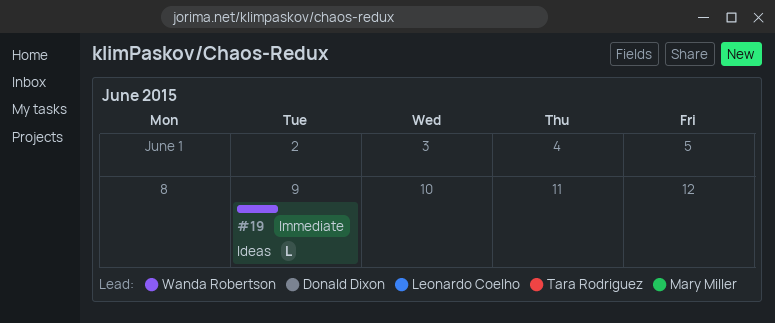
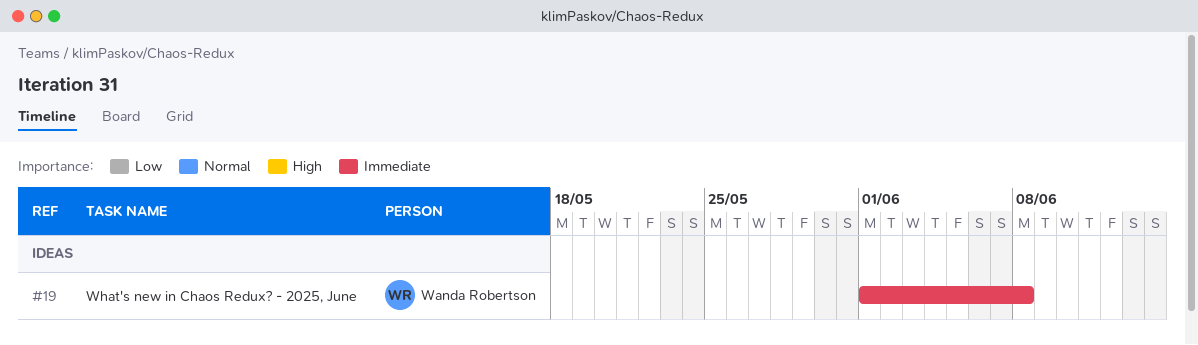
#19, due: Jun 9 -> Jun 8

